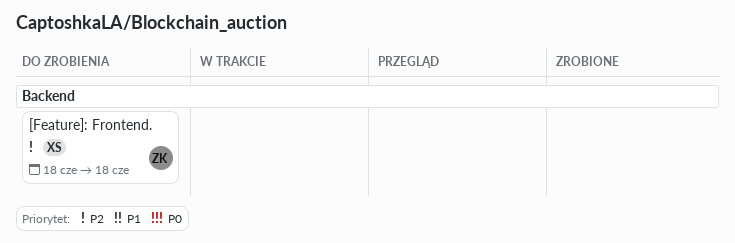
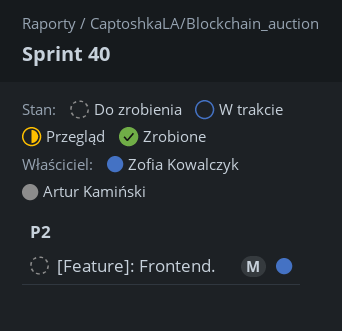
[Feature]: Frontend., estimate: XS -> M

